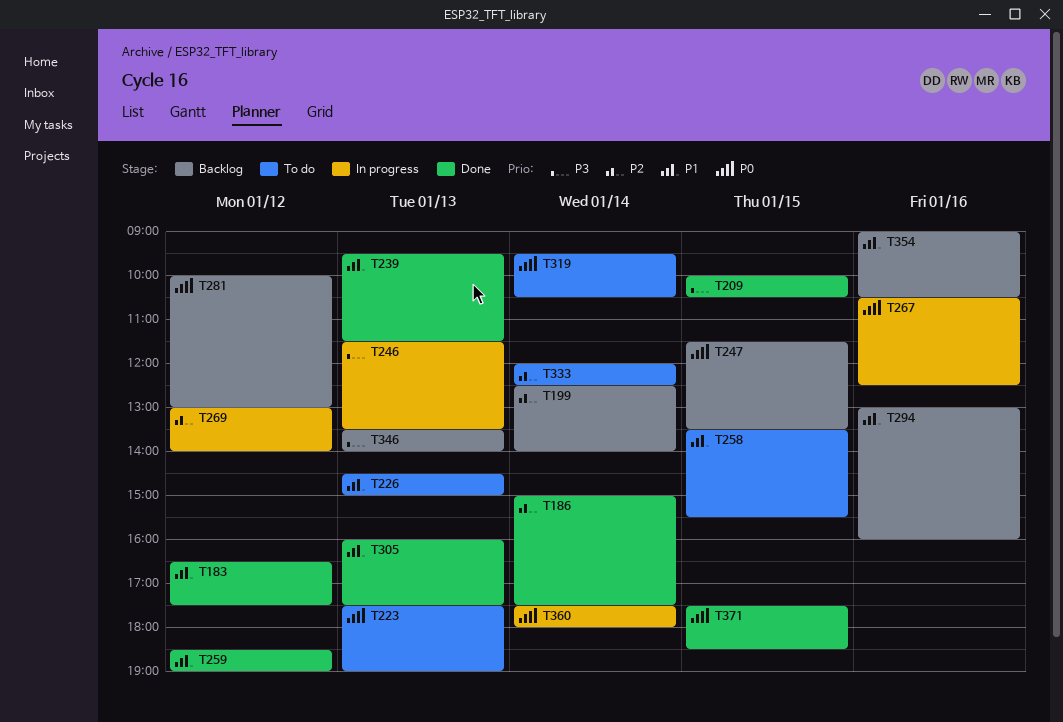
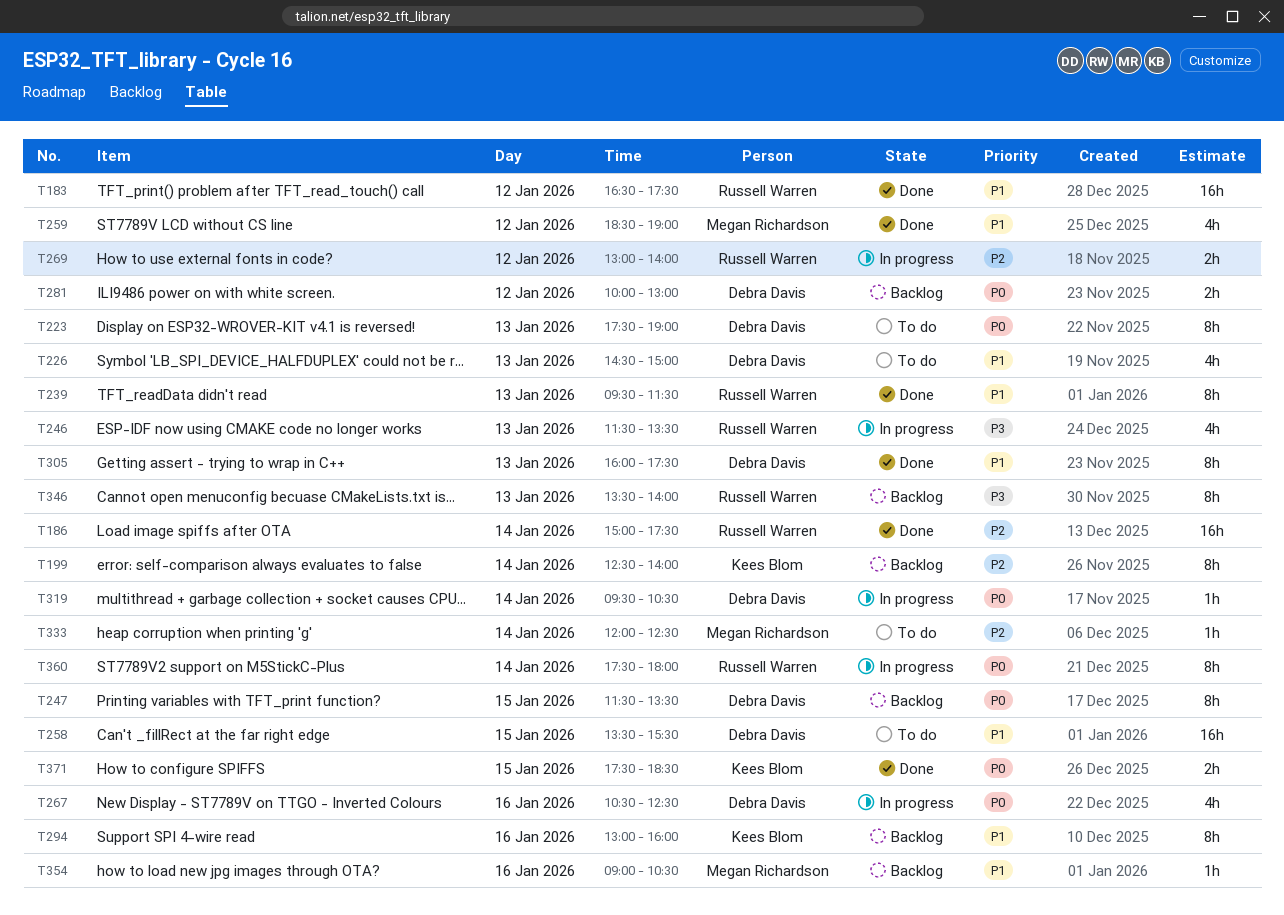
T209: present -> none
T319, status: To do -> In progress

